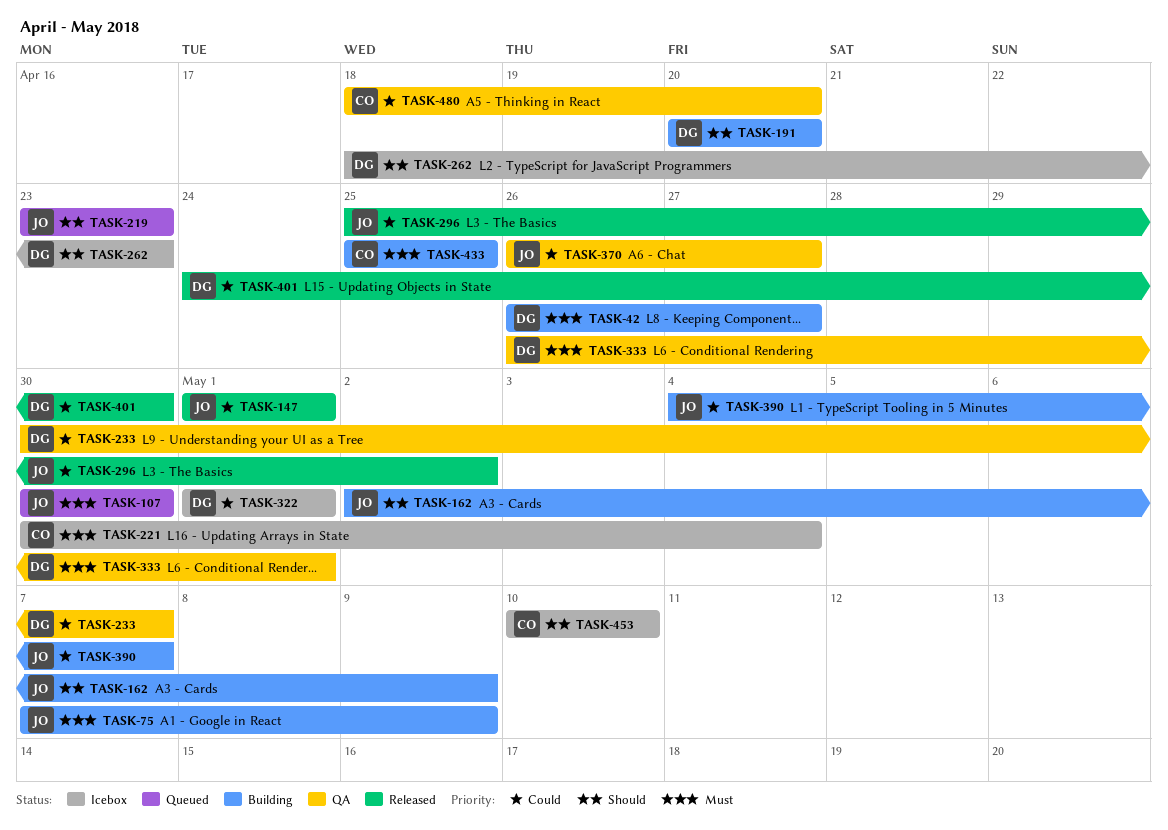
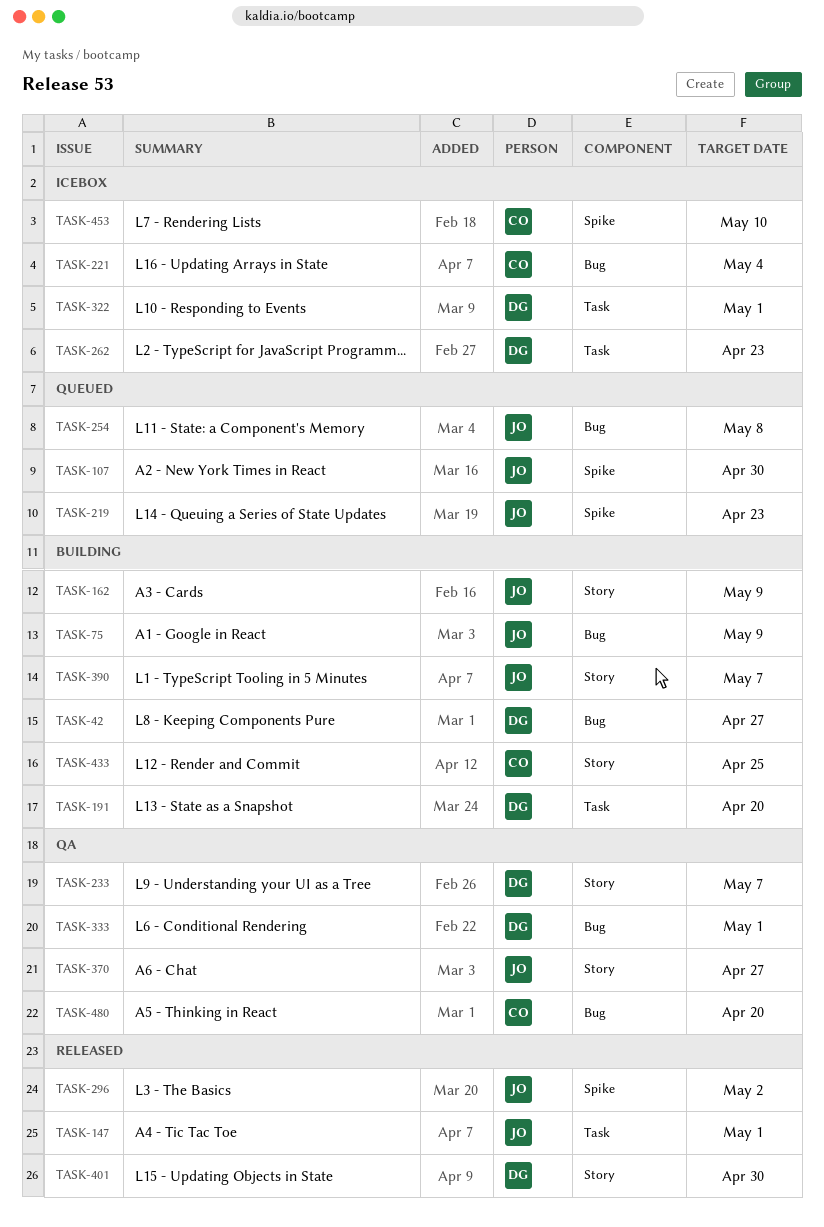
TASK-254: none -> present

